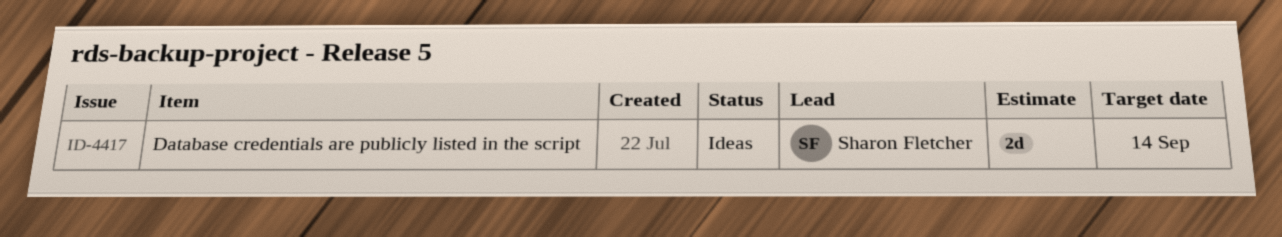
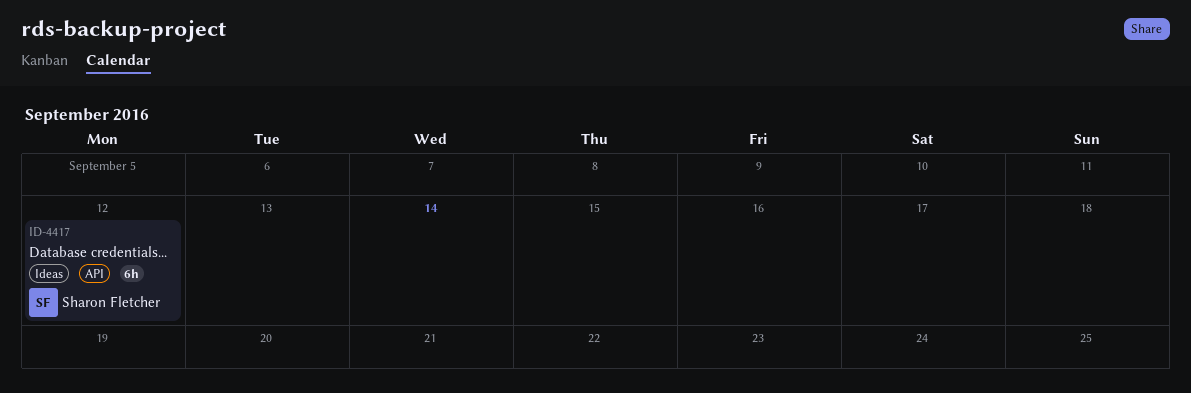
ID-4417, estimate: 2d -> 6h
ID-4417, due: Sep 14 -> Sep 12

